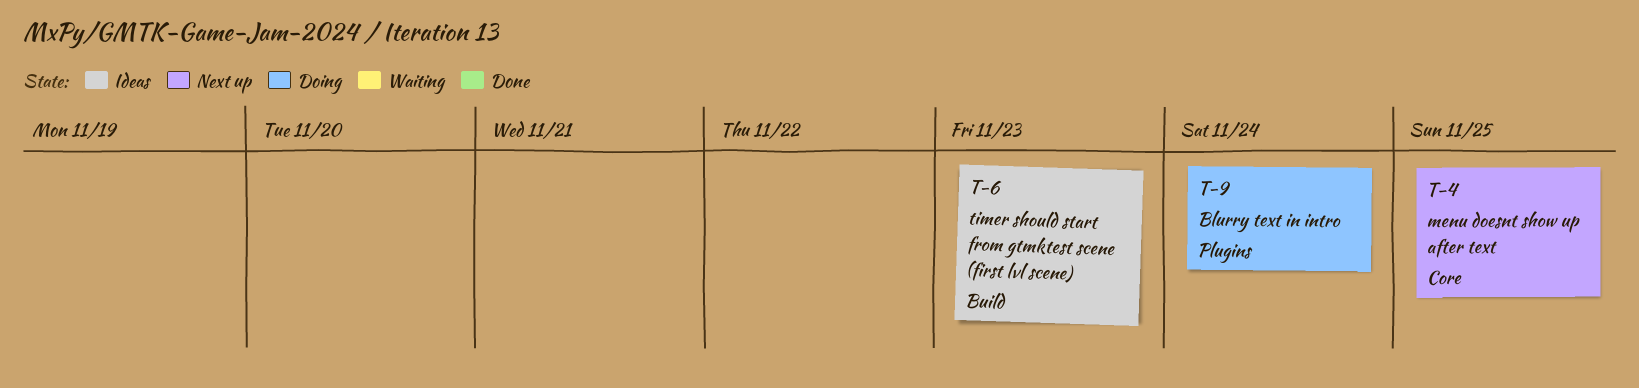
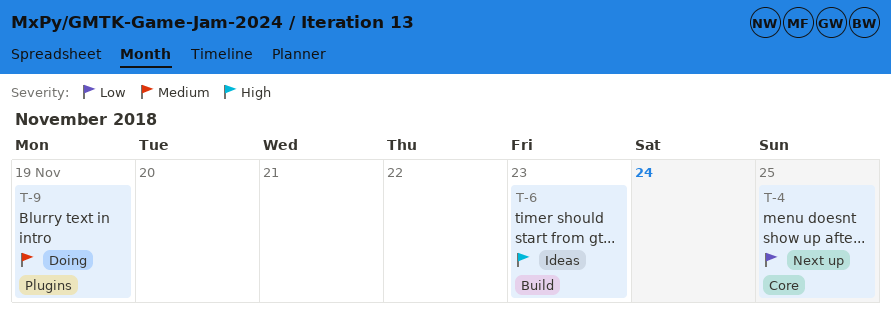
T-9, due: Nov 24 -> Nov 19

